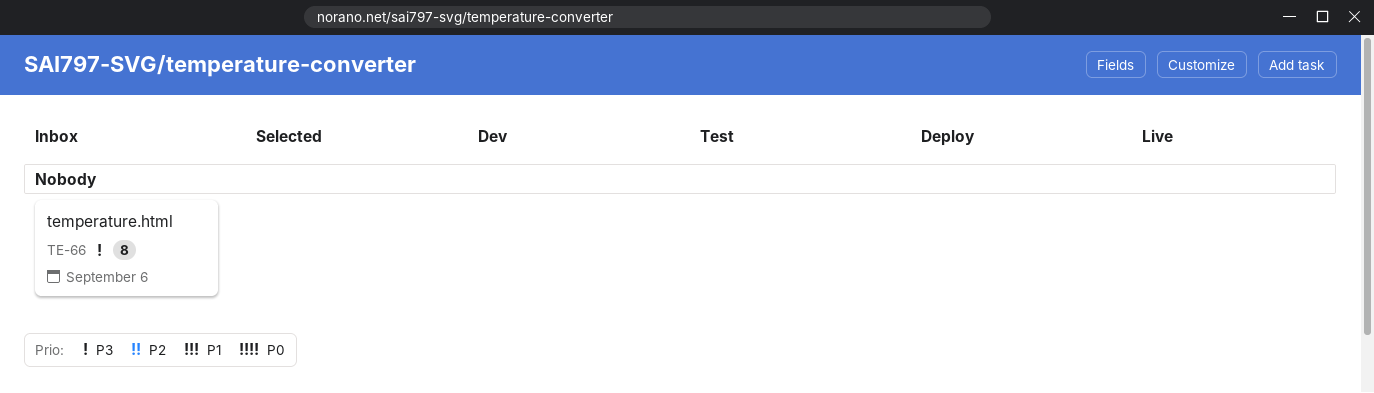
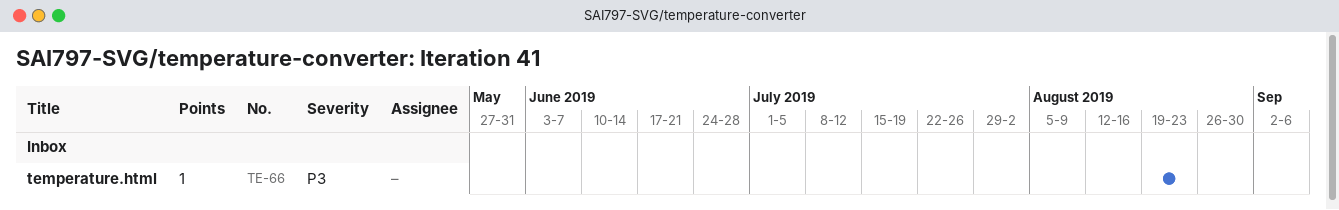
TE-66, estimate: 8 -> 1
TE-66, due: Sep 6 -> Aug 23

